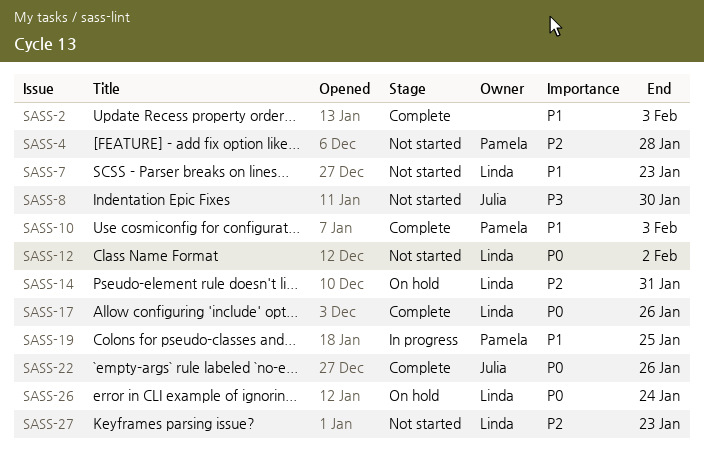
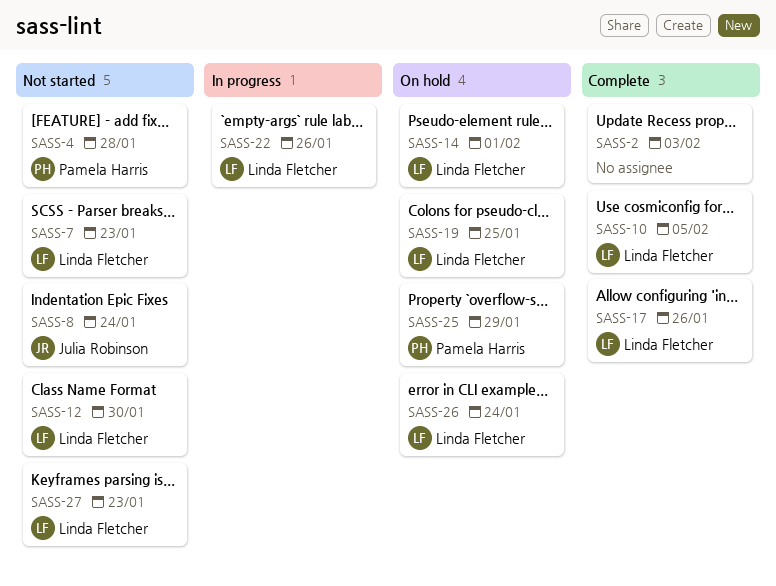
SASS-8, due: Jan 30 -> Jan 24
SASS-10, owner: Pamela Harris -> Linda Fletcher
SASS-10, due: Feb 3 -> Feb 5
SASS-12, due: Feb 2 -> Jan 30
SASS-14, due: Jan 31 -> Feb 1
SASS-19, status: In progress -> On hold
SASS-19, owner: Pamela Harris -> Linda Fletcher
SASS-22, status: Complete -> In progress
SASS-22, owner: Julia Robinson -> Linda Fletcher
SASS-25: none -> present

